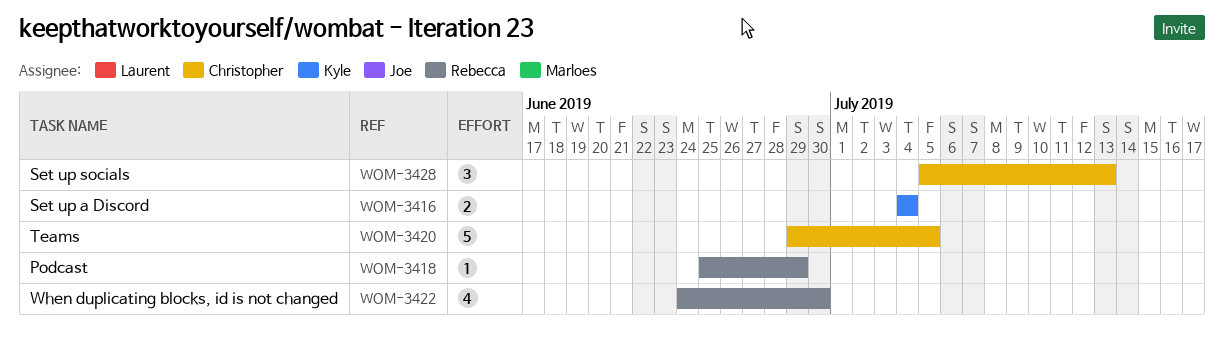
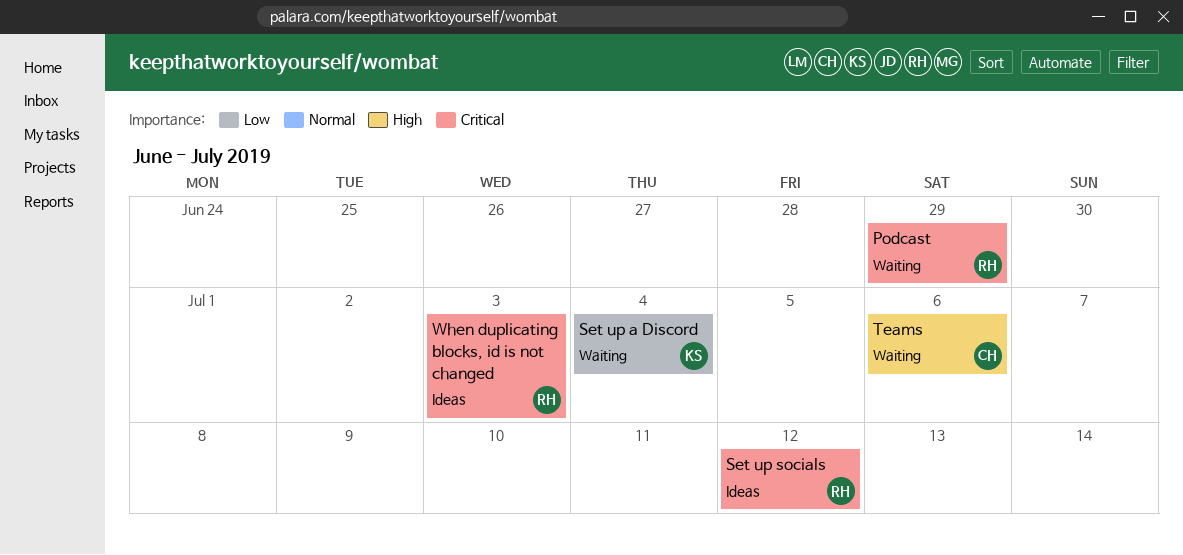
Set up socials, owner: Christopher -> Rebecca
Set up socials, due: Jul 13 -> Jul 12
Teams, due: Jul 5 -> Jul 6
When duplicating blocks, id is not changed, due: Jun 30 -> Jul 3

